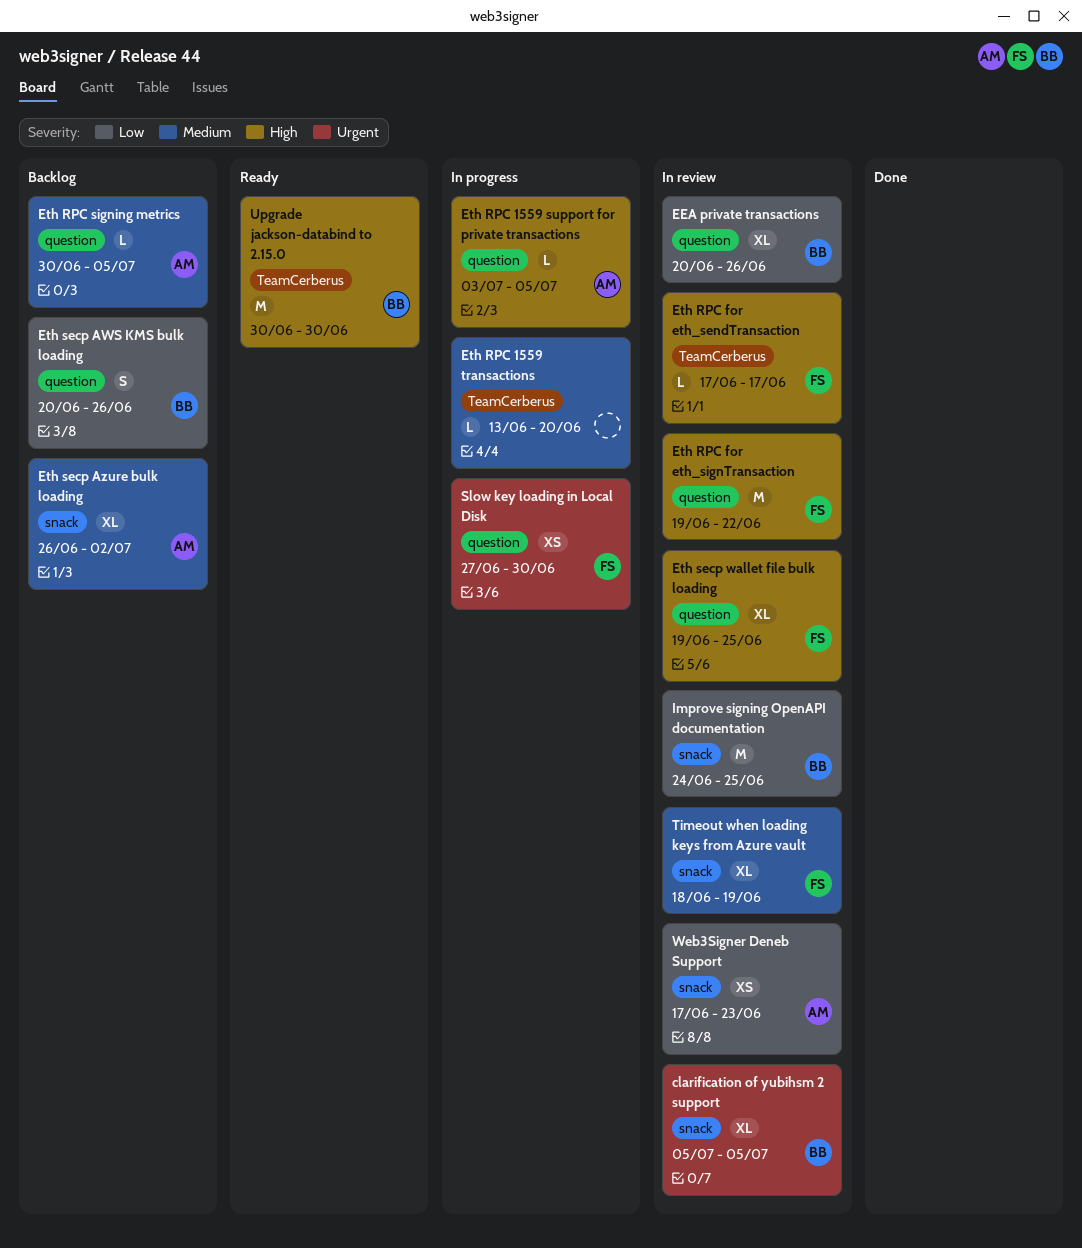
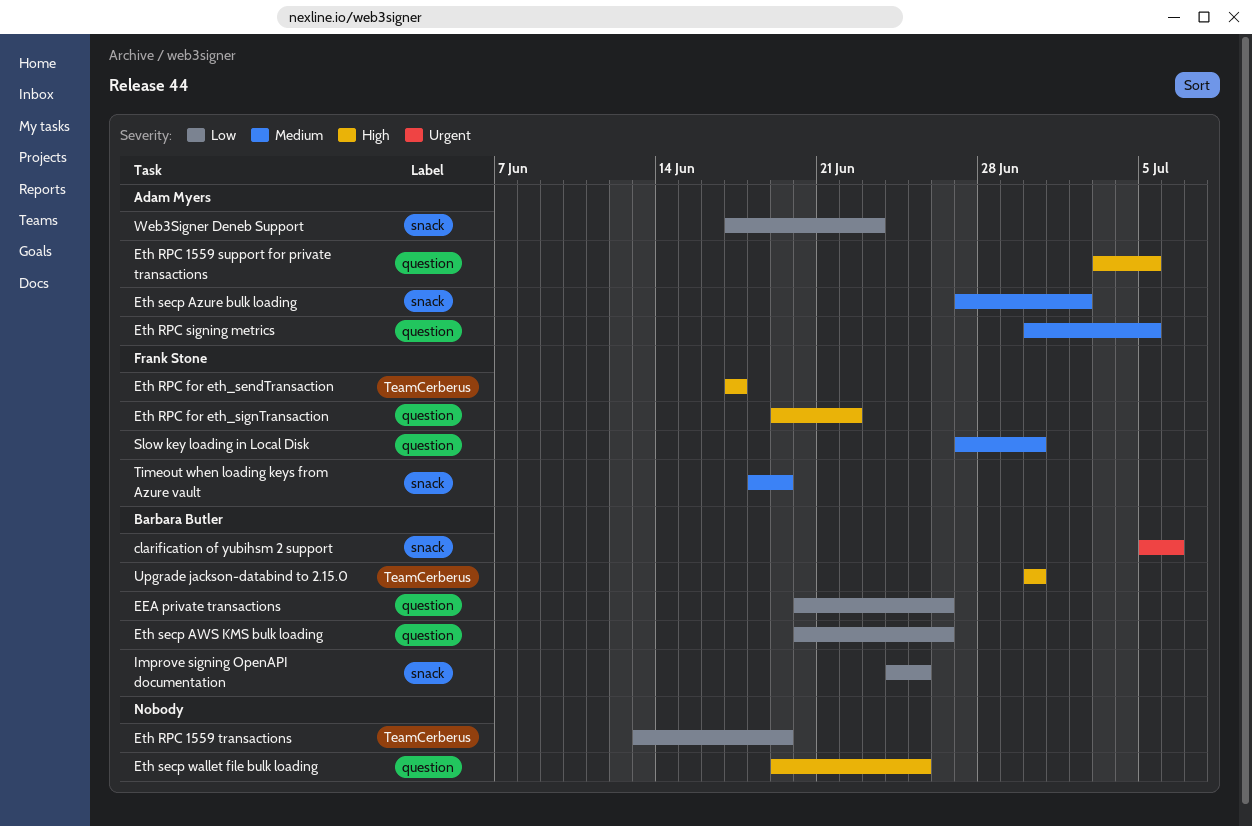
clarification of yubihsm 2 support, due: Jul 5 -> Jul 6
Eth RPC 1559 transactions, priority: Medium -> Low
Eth RPC 1559 transactions, due: Jun 20 -> Jun 19
Eth secp Azure bulk loading, start: Jun 26 -> Jun 27
Eth secp wallet file bulk loading, owner: Frank Stone -> none
Slow key loading in Local Disk, priority: Urgent -> Medium

